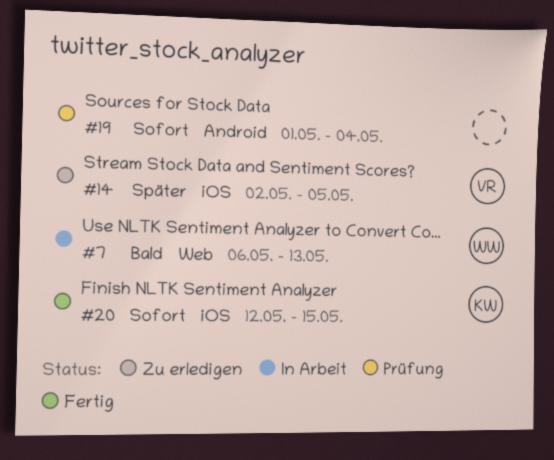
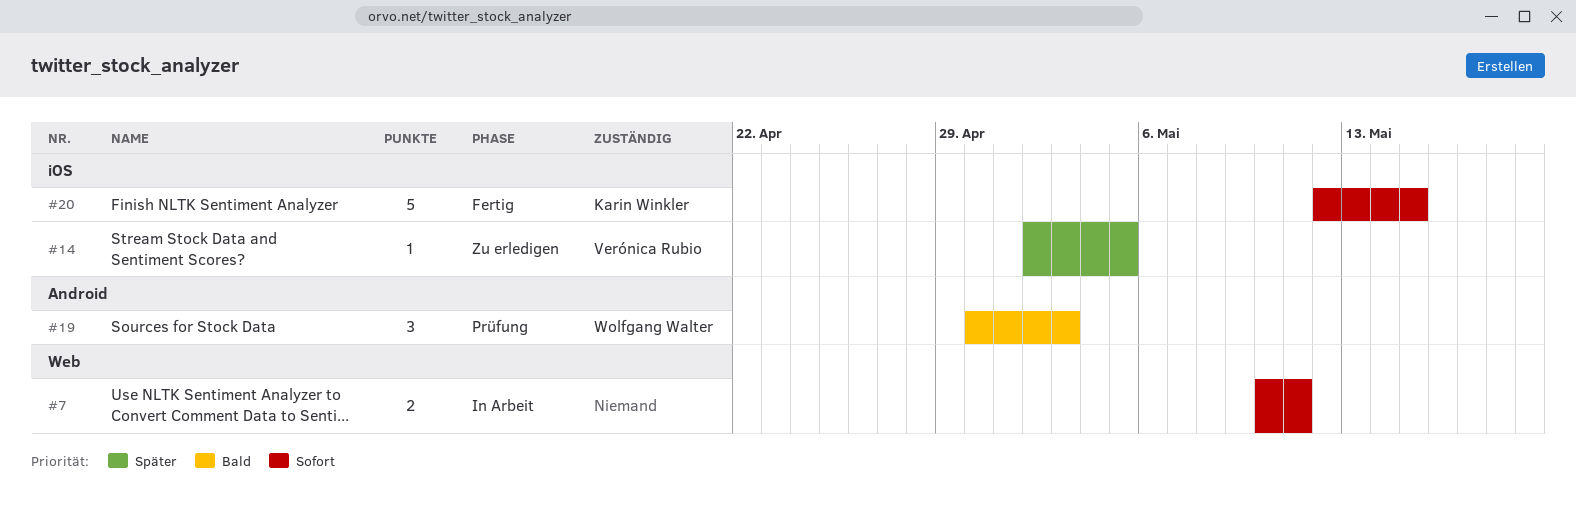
#7, owner: Wolfgang Walter -> none
#7, priority: Bald -> Sofort
#7, start: May 6 -> May 10
#7, due: May 13 -> May 11
#19, owner: none -> Wolfgang Walter
#19, priority: Sofort -> Bald
#19, start: May 1 -> Apr 30
#19, due: May 4 -> May 3

